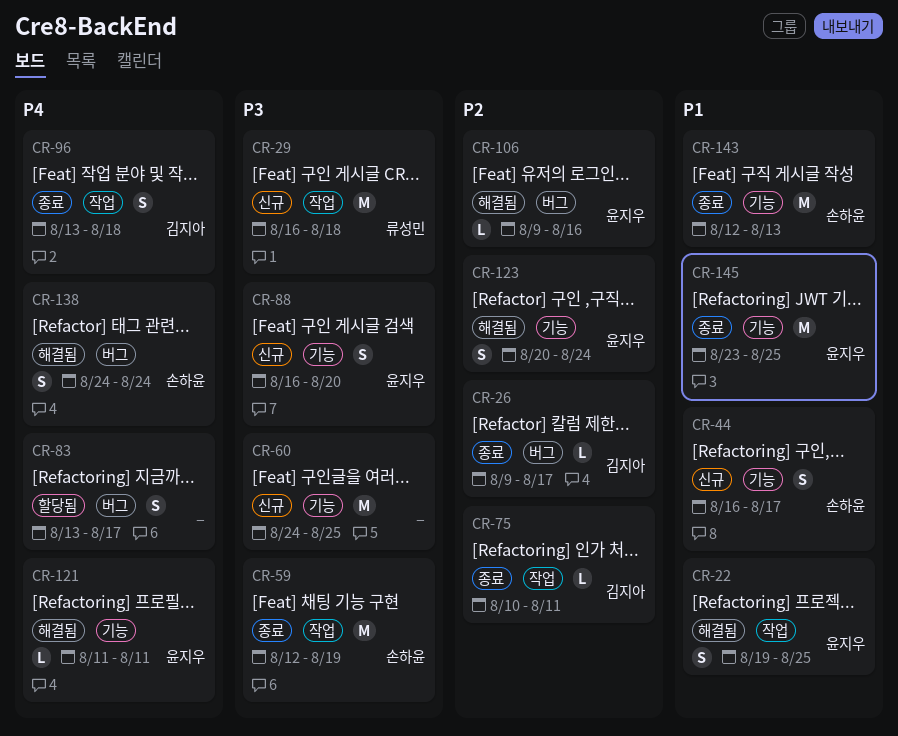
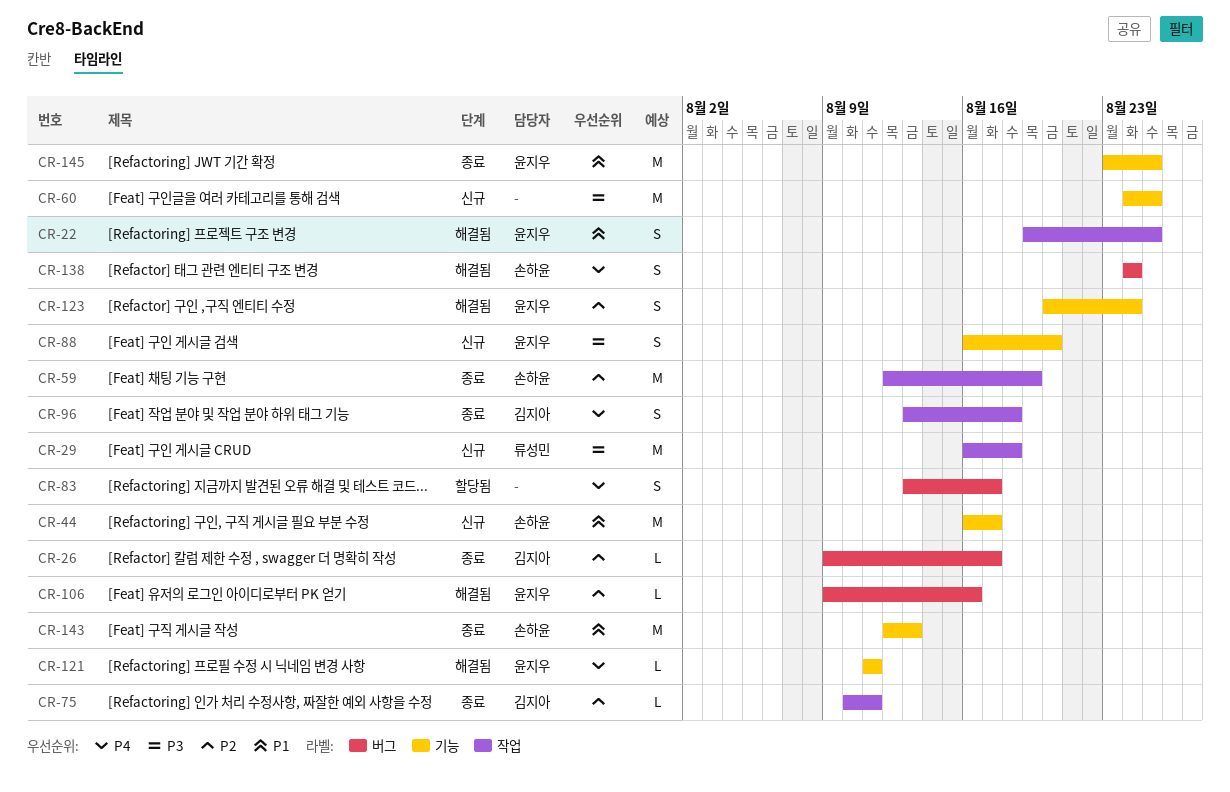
CR-44, estimate: S -> M
CR-59, priority: P3 -> P2

